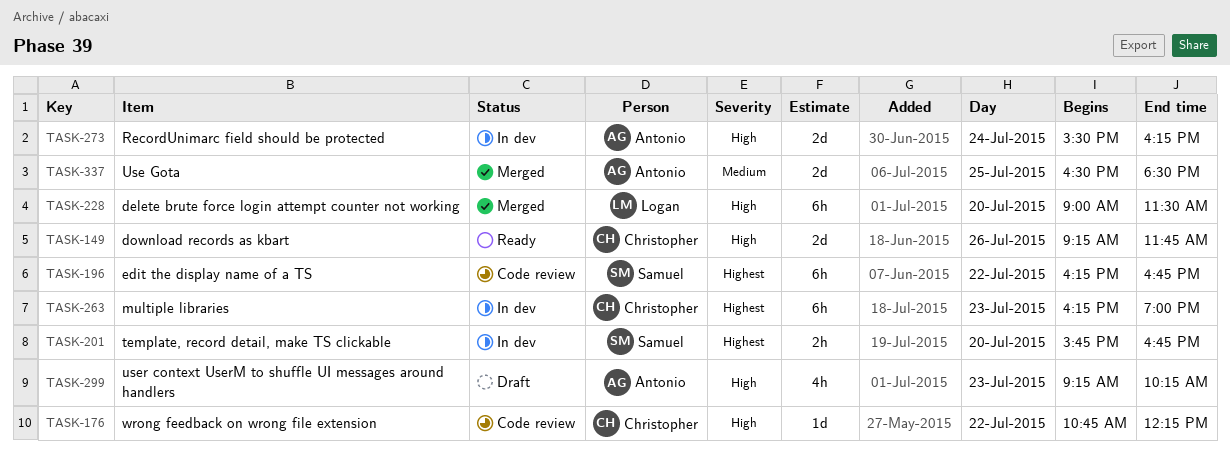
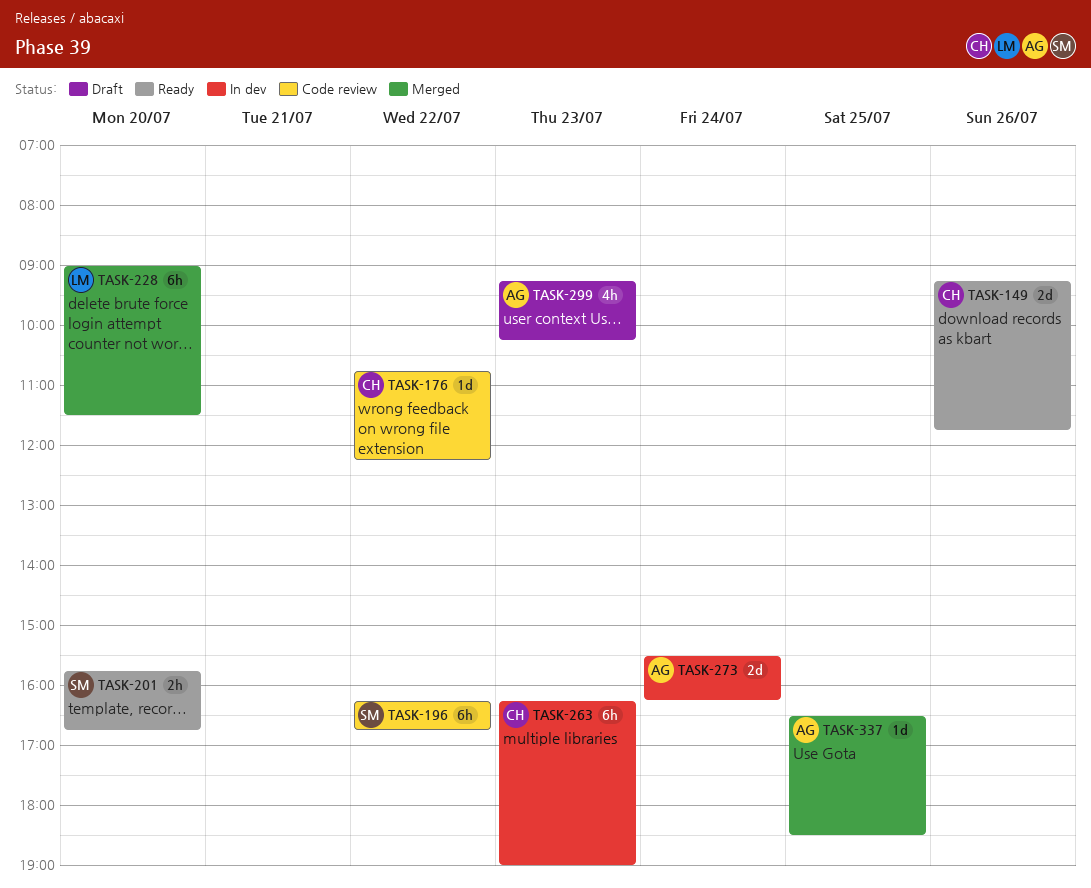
TASK-201, status: In dev -> Ready
TASK-337, estimate: 2d -> 1d

